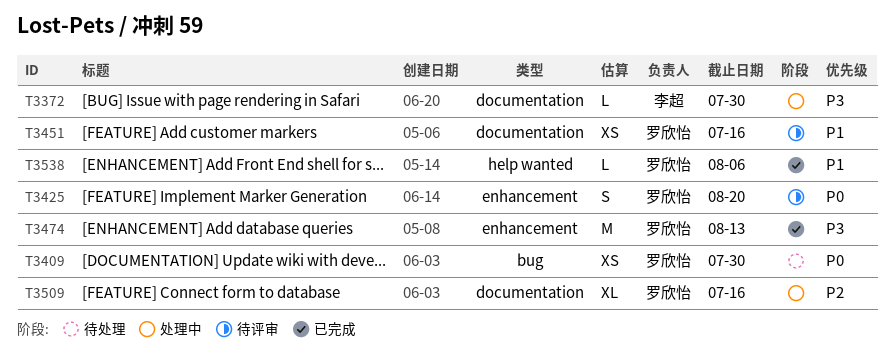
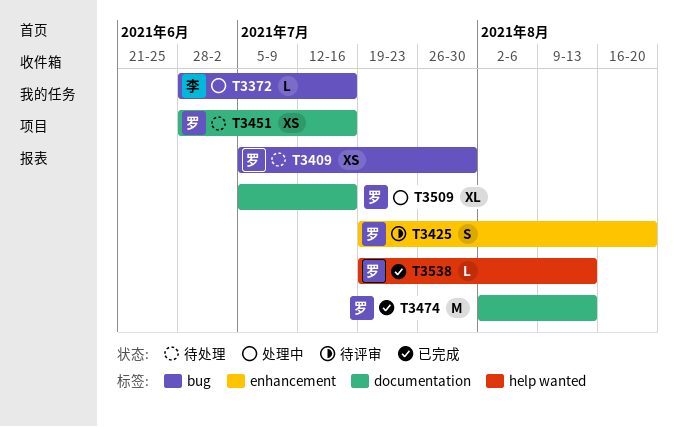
T3372, label: documentation -> bug
T3372, due: Jul 30 -> Jul 16
T3451, status: 待评审 -> 待处理
T3474, label: enhancement -> documentation
T3538, due: Aug 6 -> Aug 13

